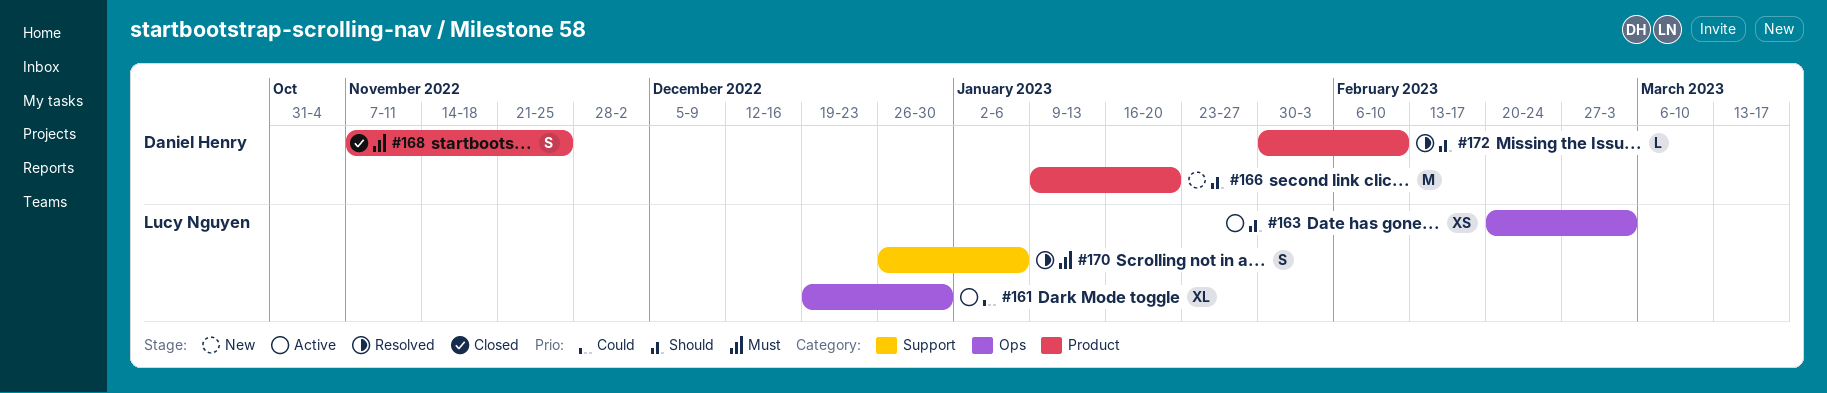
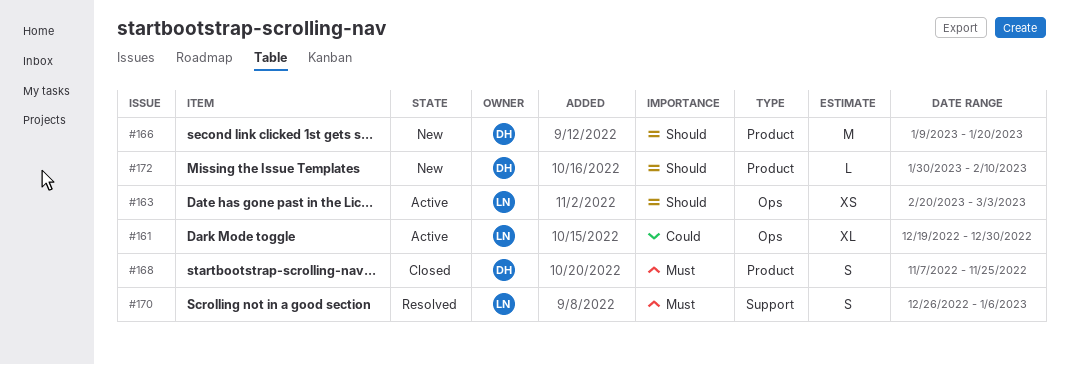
#172, status: Resolved -> New

